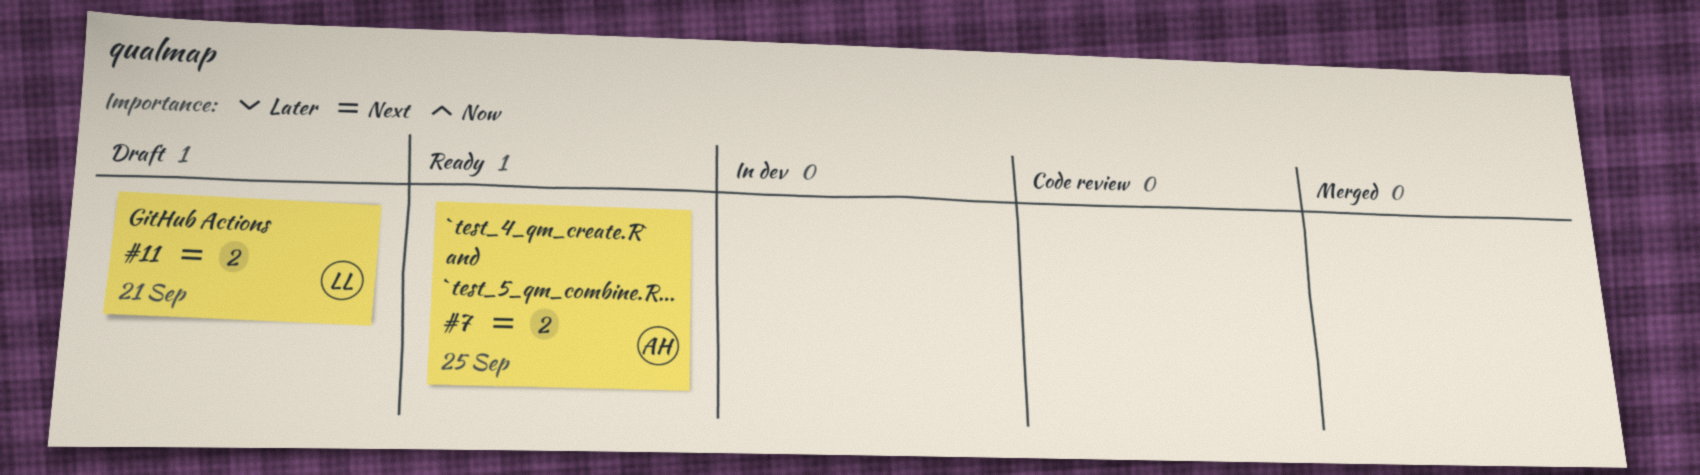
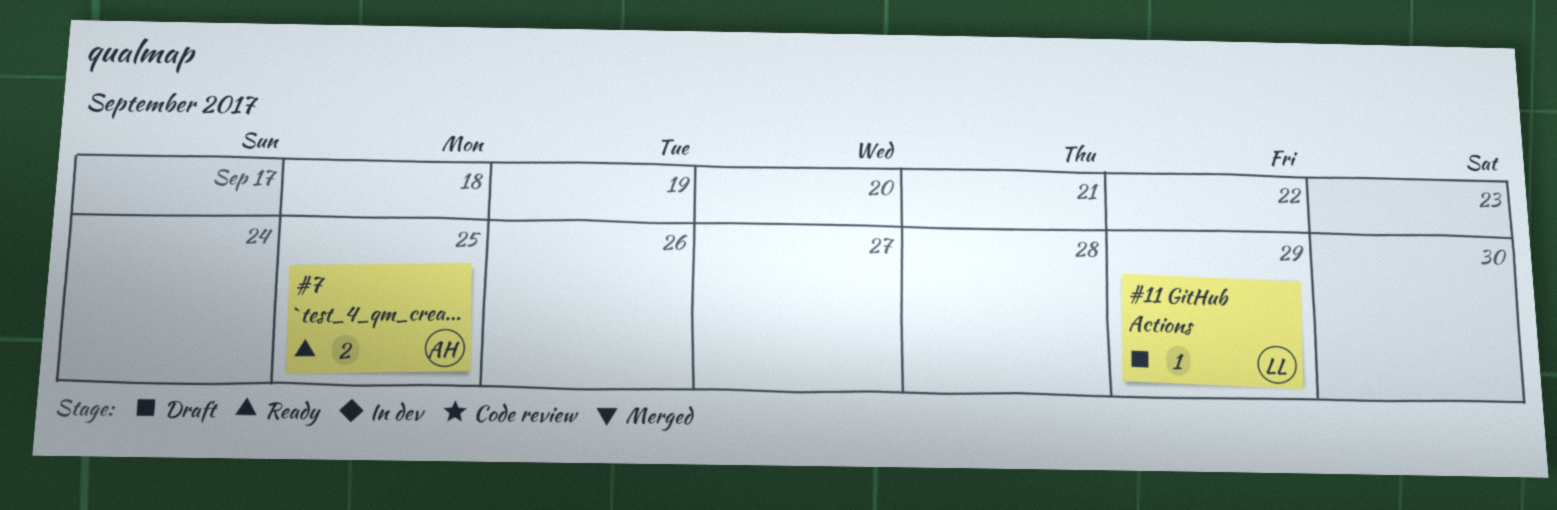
#11, estimate: 2 -> 1
#11, due: Sep 21 -> Sep 29

